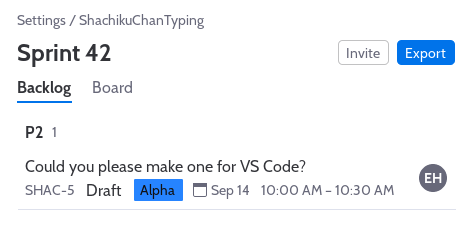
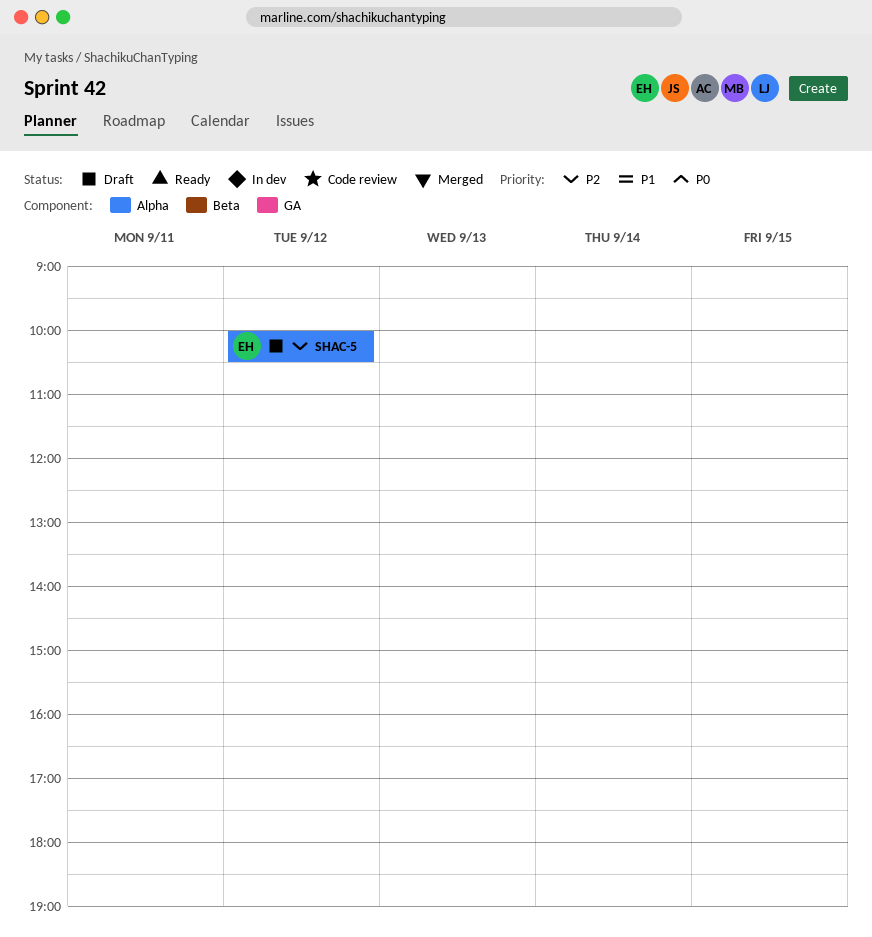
SHAC-5, day: Sep 14 -> Sep 12

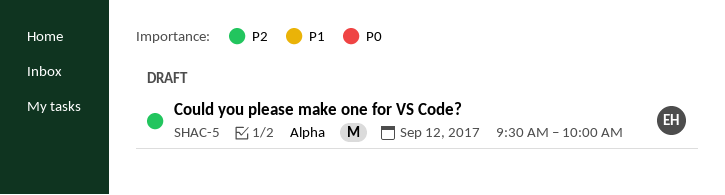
SHAC-5, begins: 10:00 -> 09:30
SHAC-5, ends: 10:30 -> 10:00

